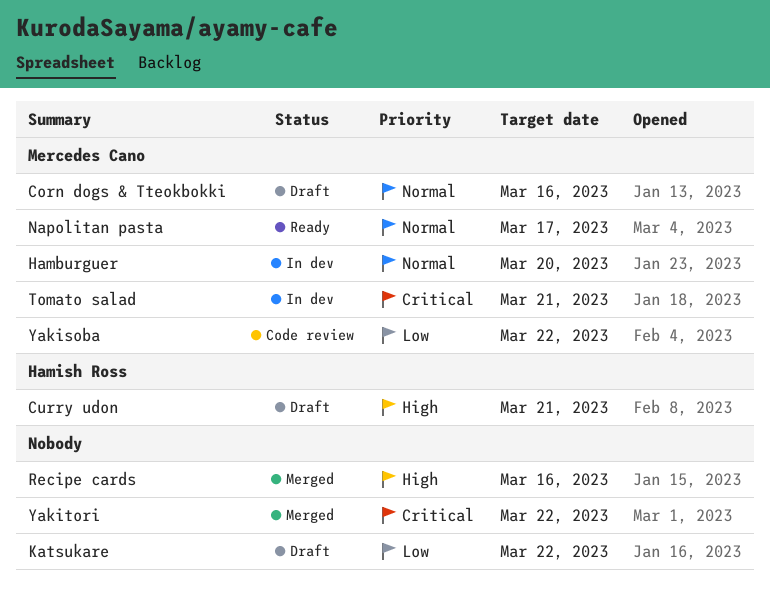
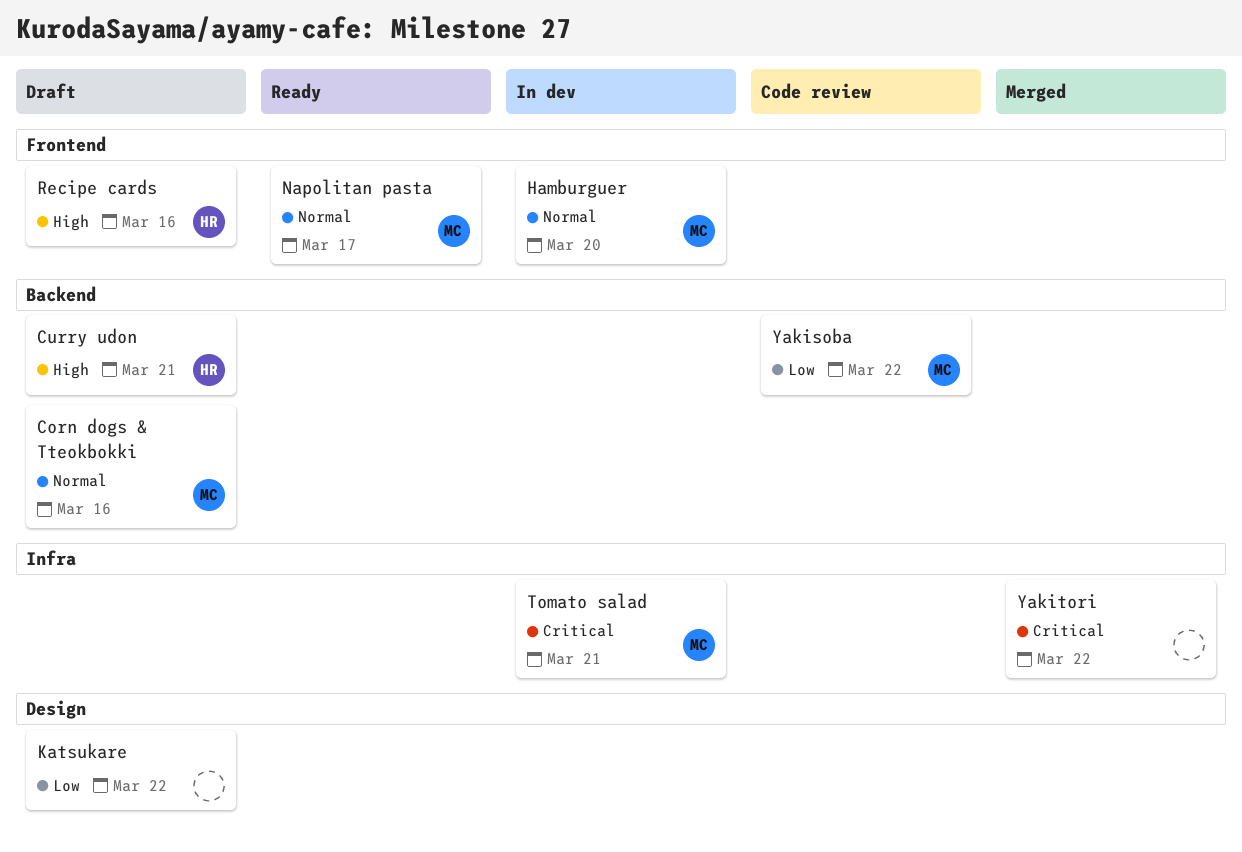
Recipe cards, status: Merged -> Draft
Recipe cards, owner: none -> Hamish Ross

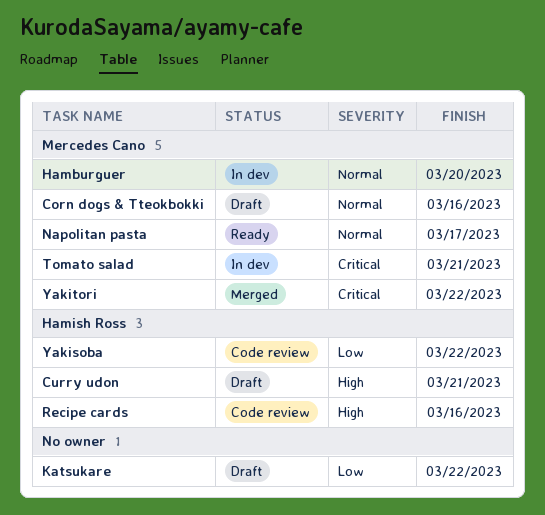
Recipe cards, status: Draft -> Code review
Yakisoba, owner: Mercedes Cano -> Hamish Ross
Yakitori, owner: none -> Mercedes Cano

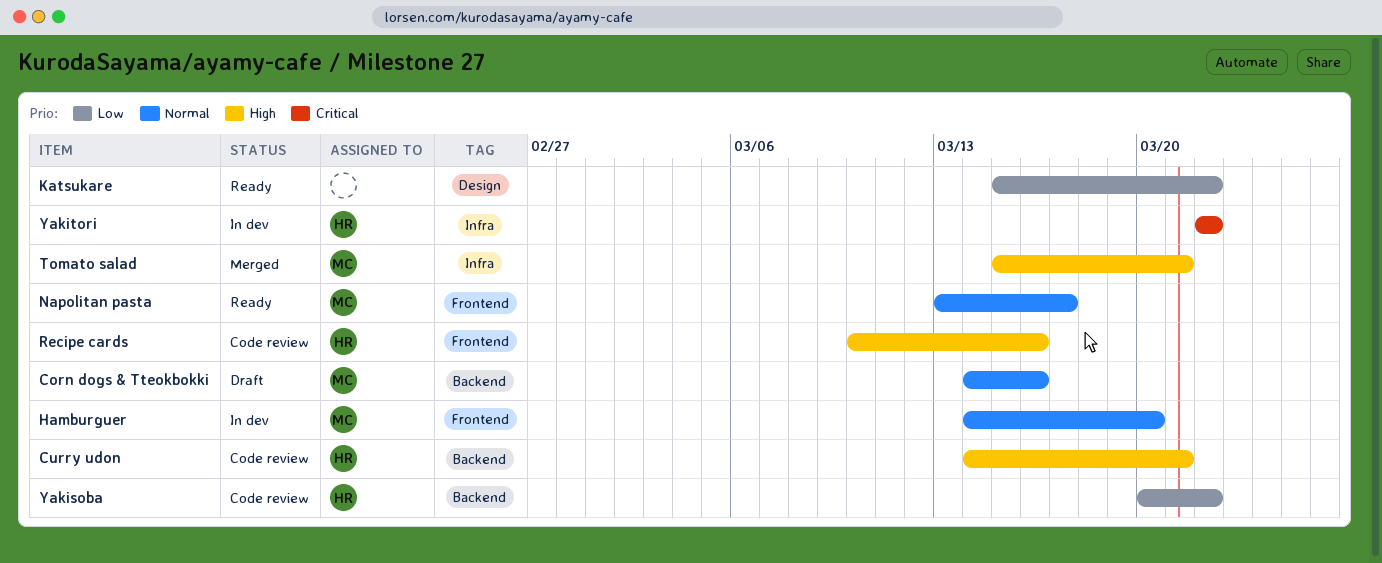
Curry udon, status: Draft -> Code review
Katsukare, status: Draft -> Ready
Tomato salad, status: In dev -> Merged
Tomato salad, priority: Critical -> High
Yakitori, status: Merged -> In dev
Yakitori, owner: Mercedes Cano -> Hamish Ross

